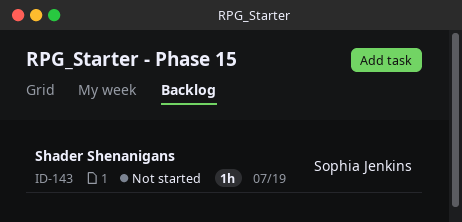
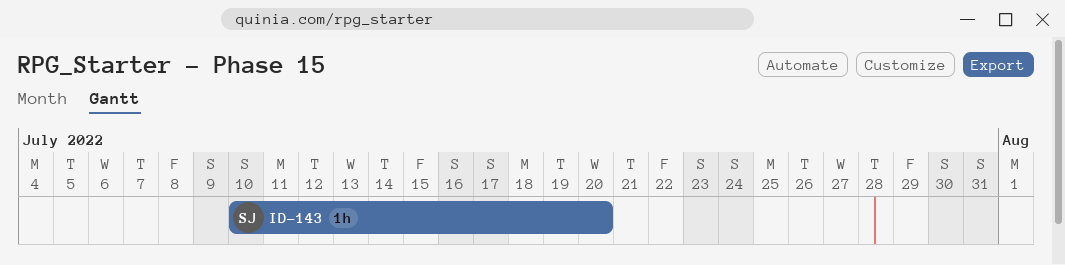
ID-143, due: Jul 19 -> Jul 20

